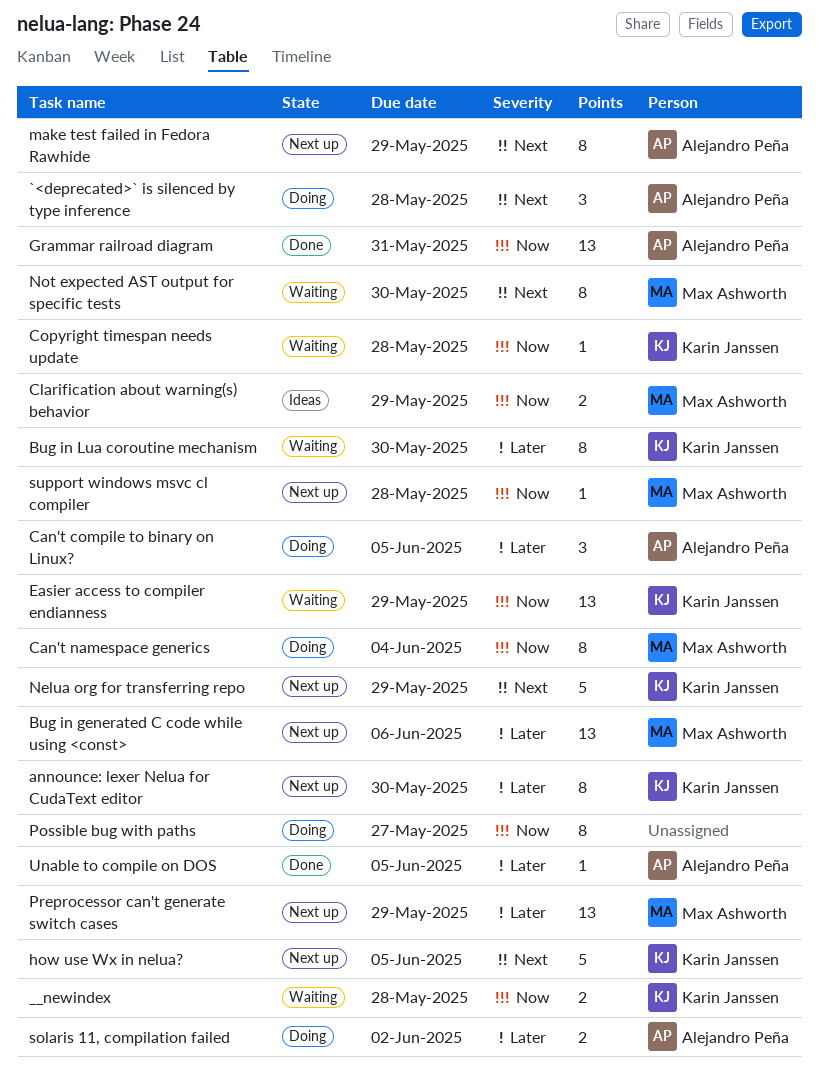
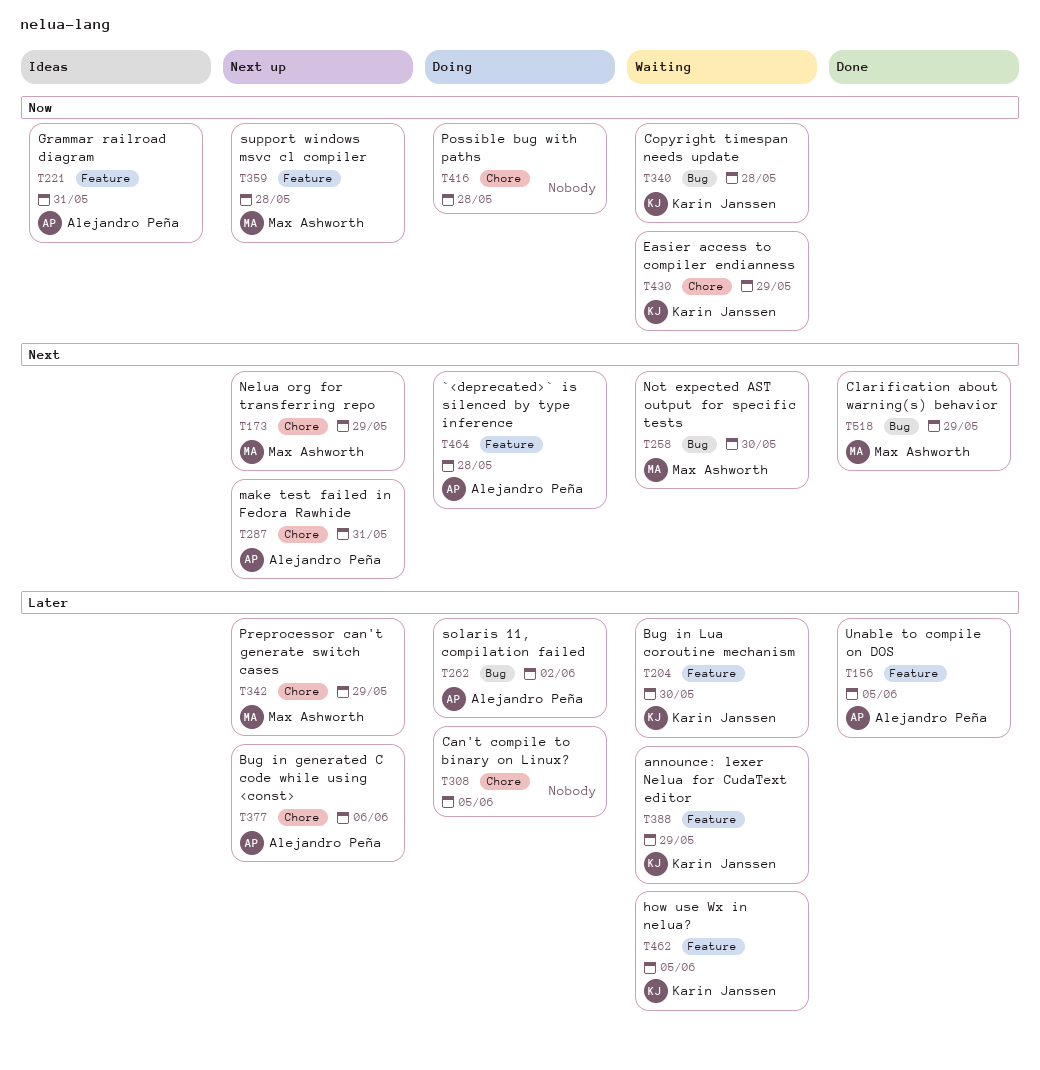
__newindex: present -> none
announce: lexer Nelua for CudaText editor, status: Next up -> Waiting
announce: lexer Nelua for CudaText editor, due: May 30 -> May 29
Bug in generated C code while using <const>, owner: Max Ashworth -> Alejandro Peña
Can't compile to binary on Linux?, owner: Alejandro Peña -> none
Can't namespace generics: present -> none
Clarification about warning(s) behavior, status: Ideas -> Done
Clarification about warning(s) behavior, priority: Now -> Next
Grammar railroad diagram, status: Done -> Ideas
how use Wx in nelua?, status: Next up -> Waiting
how use Wx in nelua?, priority: Next -> Later
make test failed in Fedora Rawhide, due: May 29 -> May 31
Nelua org for transferring repo, owner: Karin Janssen -> Max Ashworth
Possible bug with paths, due: May 27 -> May 28

